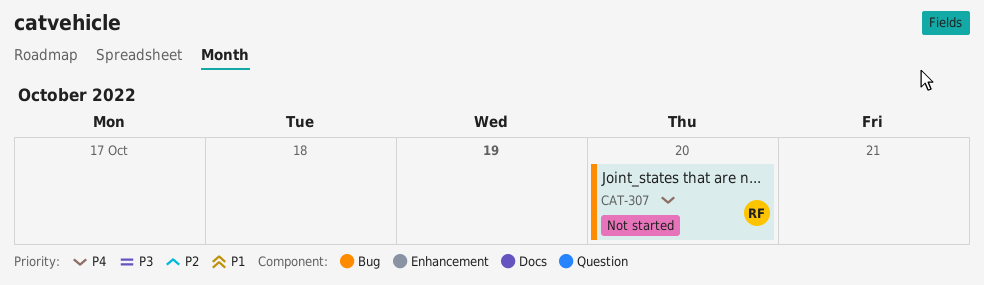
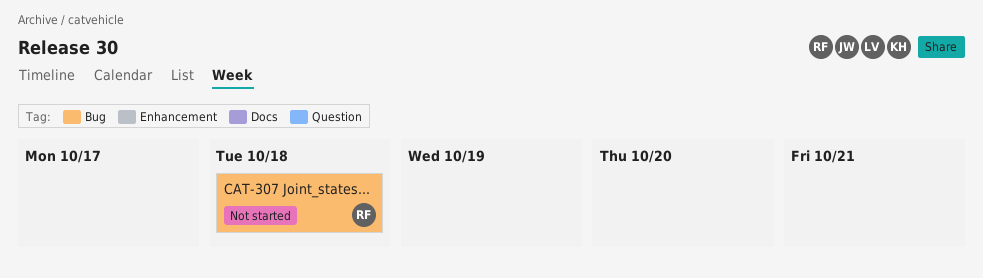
CAT-307, due: Oct 20 -> Oct 18

